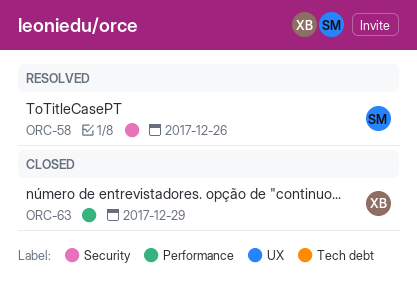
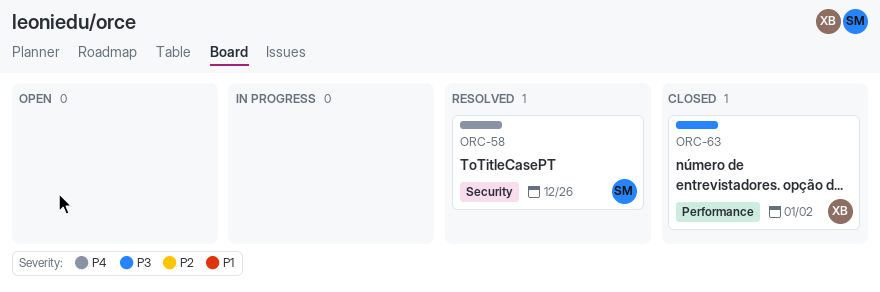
ORC-63, due: Dec 29 -> Jan 2

